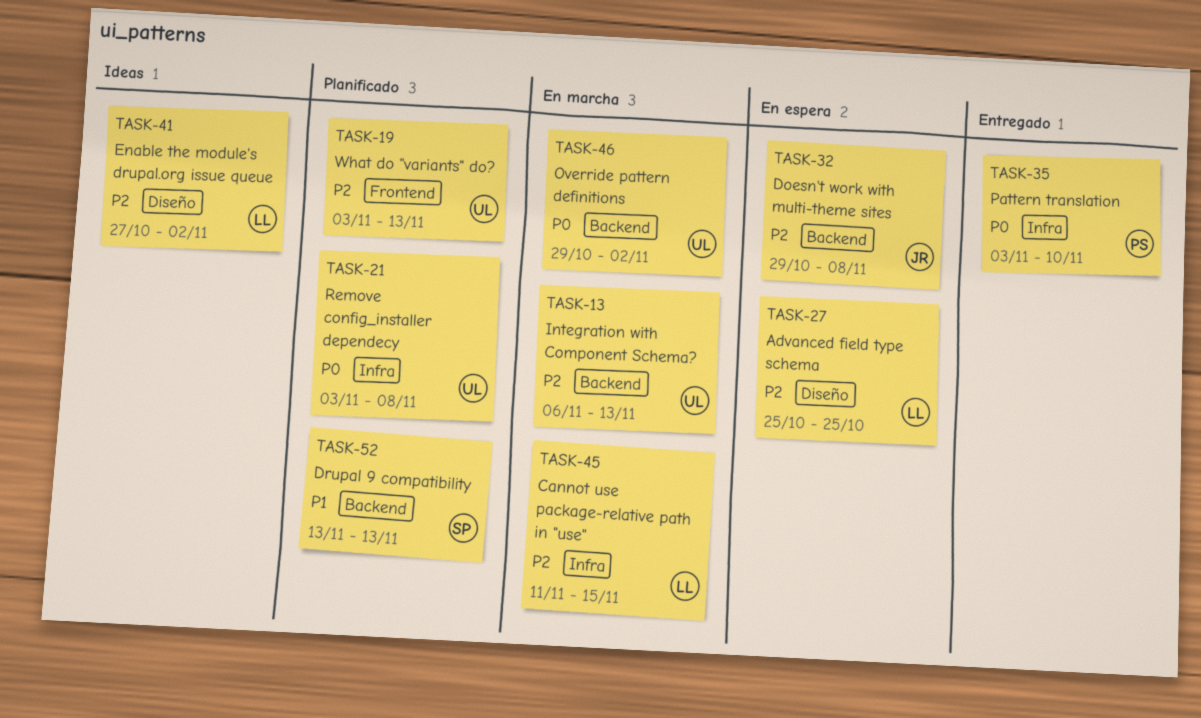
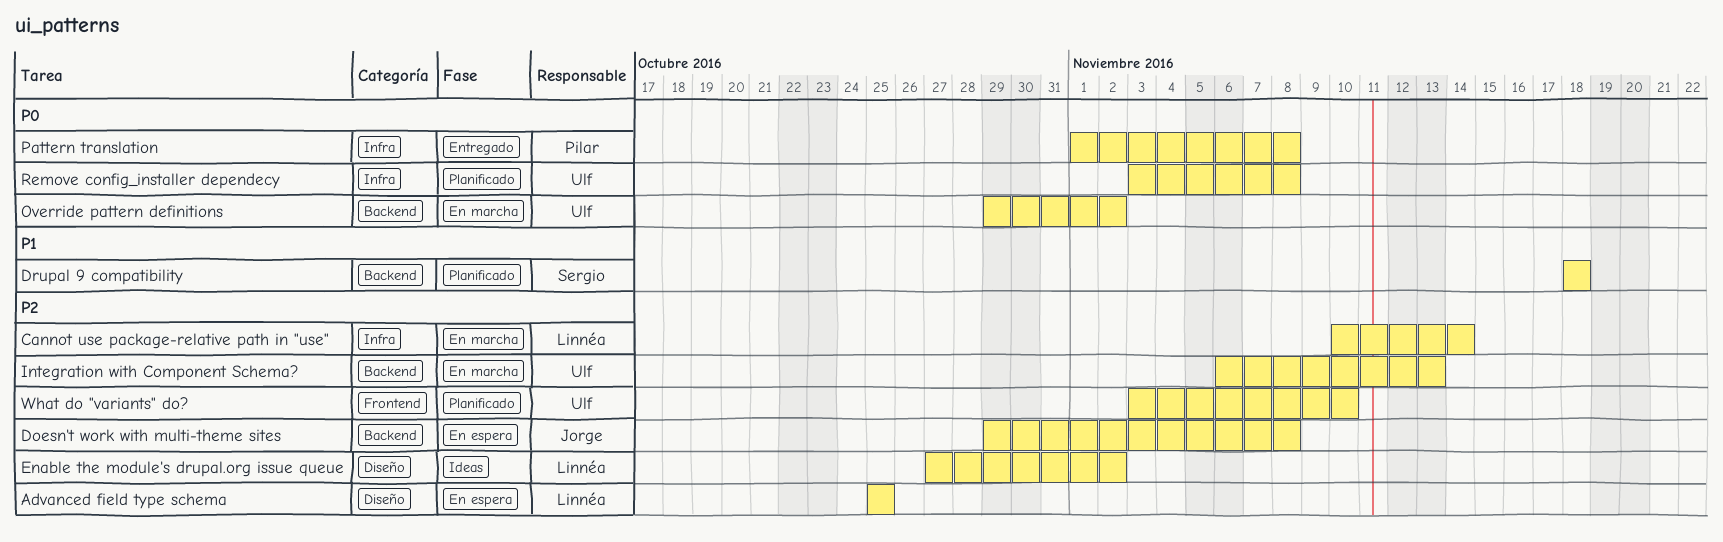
Cannot use package-relative path in "use", start: Nov 11 -> Nov 10
Cannot use package-relative path in "use", due: Nov 15 -> Nov 14
Drupal 9 compatibility, start: Nov 13 -> Nov 18
Drupal 9 compatibility, due: Nov 13 -> Nov 18
Pattern translation, start: Nov 3 -> Nov 1
Pattern translation, due: Nov 10 -> Nov 8
What do "variants" do?, due: Nov 13 -> Nov 10

